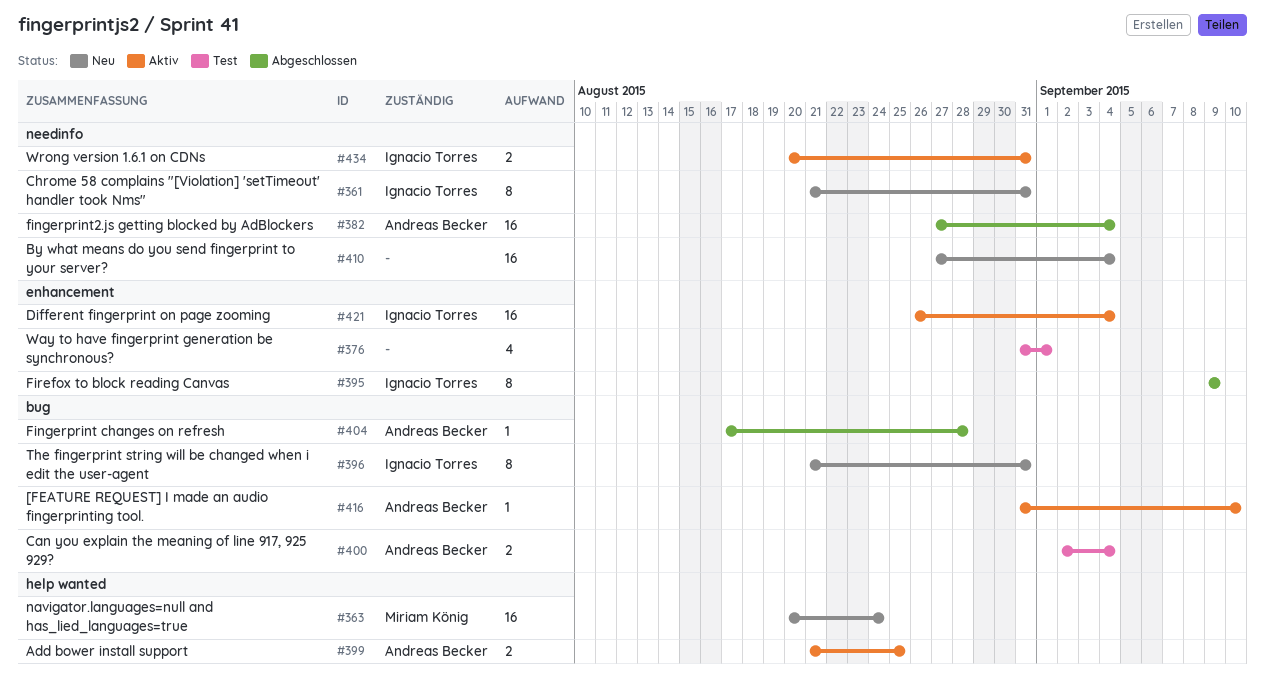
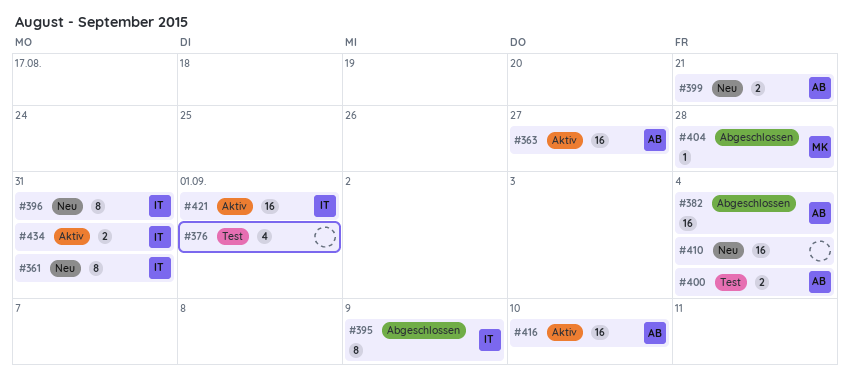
#363, status: Neu -> Aktiv
#363, owner: Miriam König -> Andreas Becker
#363, due: Aug 24 -> Aug 27
#399, status: Aktiv -> Neu
#399, due: Aug 25 -> Aug 21
#404, owner: Andreas Becker -> Miriam König
#416, estimate: 1 -> 16
#421, due: Sep 4 -> Sep 1

